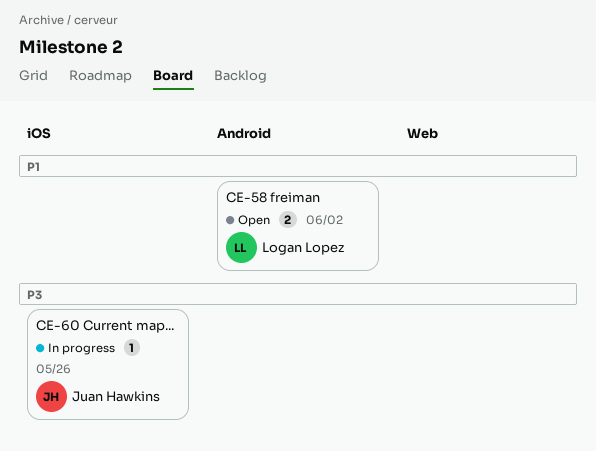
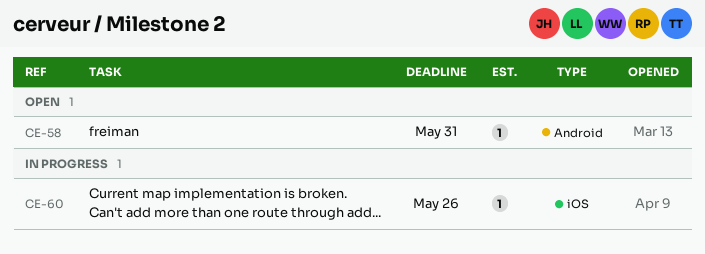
CE-58, estimate: 2 -> 1
CE-58, due: Jun 2 -> May 31

